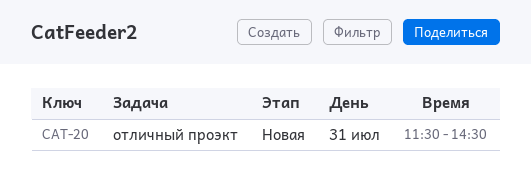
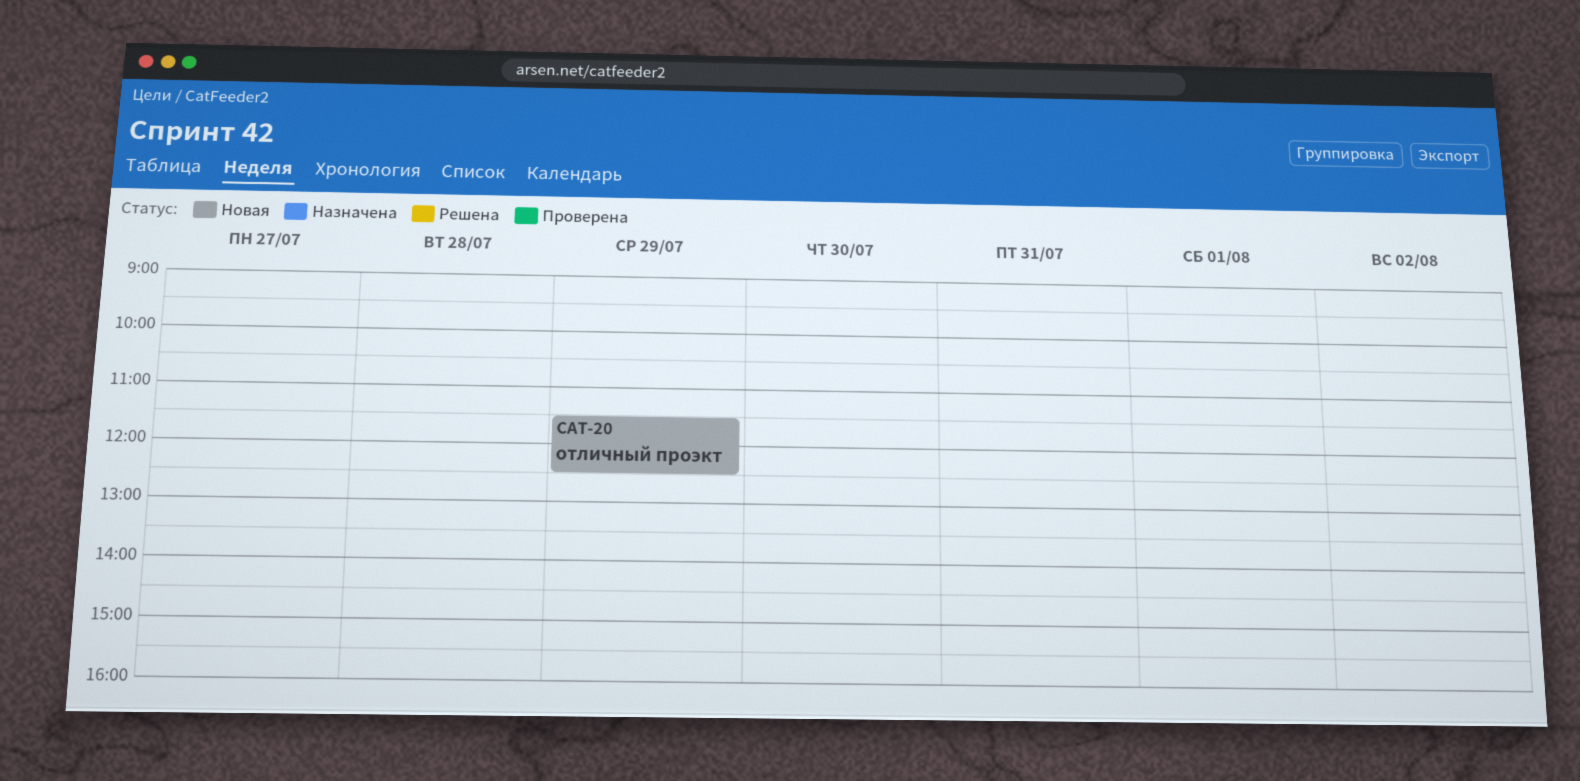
CAT-20, day: Jul 31 -> Jul 29
CAT-20, ends: 14:30 -> 12:30

